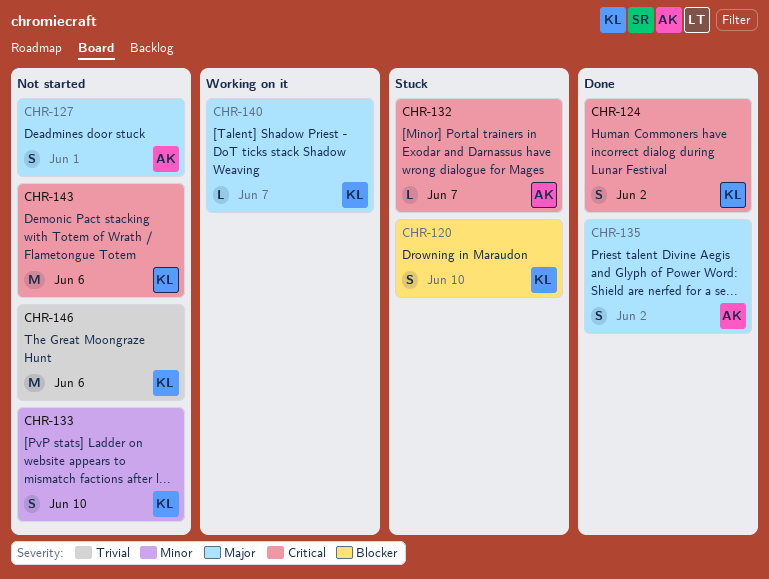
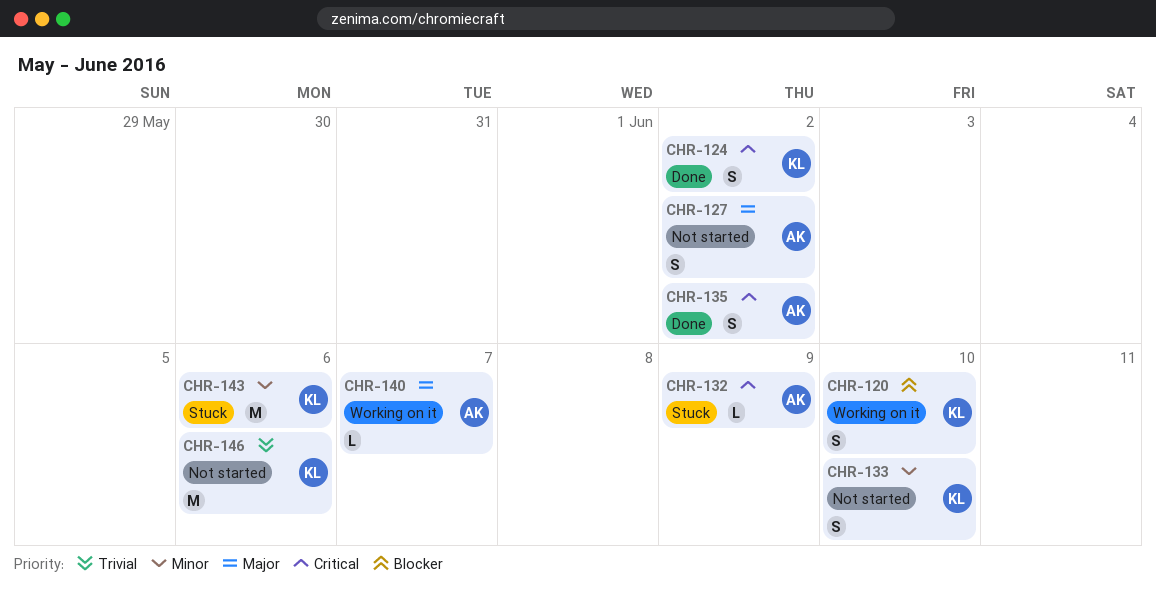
CHR-120, status: Stuck -> Working on it
CHR-127, due: Jun 1 -> Jun 2
CHR-132, due: Jun 7 -> Jun 9
CHR-135, priority: Major -> Critical
CHR-140, owner: KL -> AK
CHR-143, status: Not started -> Stuck
CHR-143, priority: Critical -> Minor

